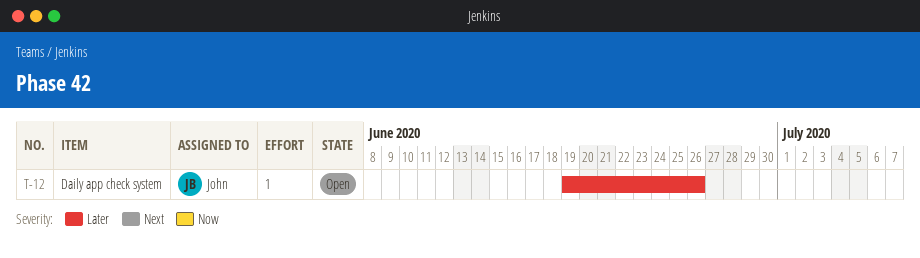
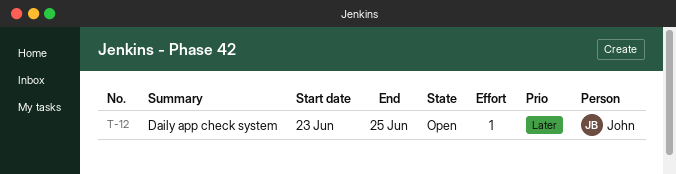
T-12, start: Jun 19 -> Jun 23
T-12, due: Jun 26 -> Jun 25

